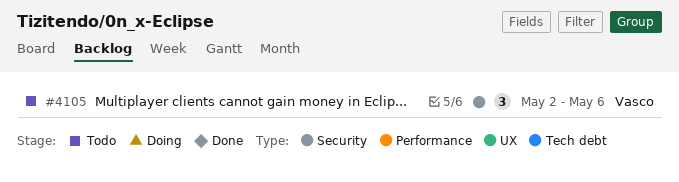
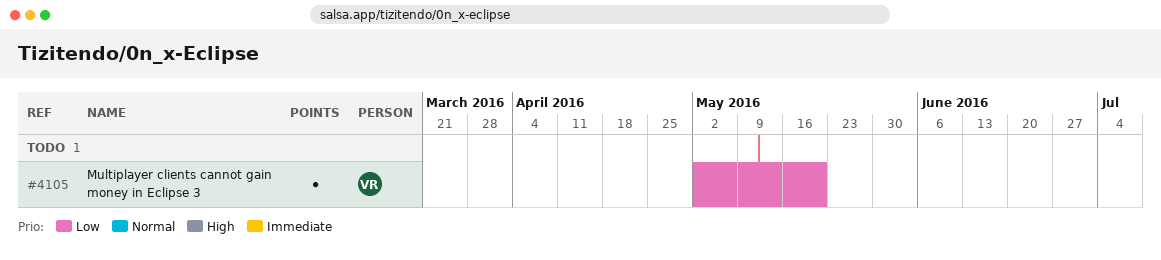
#4105, estimate: 3 -> 1
#4105, due: May 6 -> May 20

